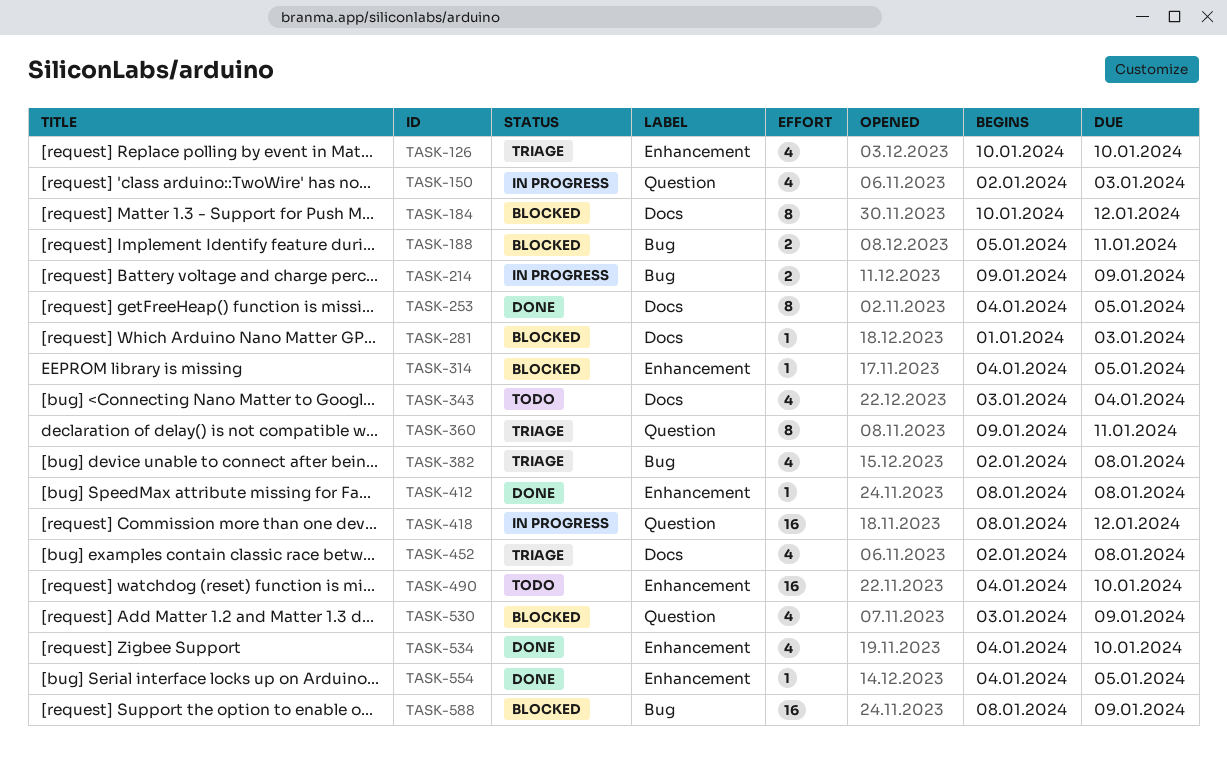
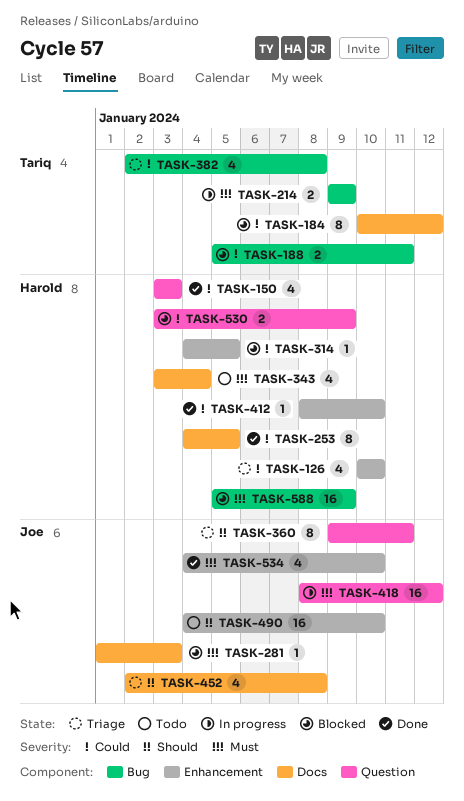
TASK-150, status: In progress -> Done
TASK-150, start: Jan 2 -> Jan 3
TASK-412, due: Jan 8 -> Jan 10
TASK-530, estimate: 4 -> 2
TASK-554: present -> none
TASK-588, start: Jan 8 -> Jan 5

